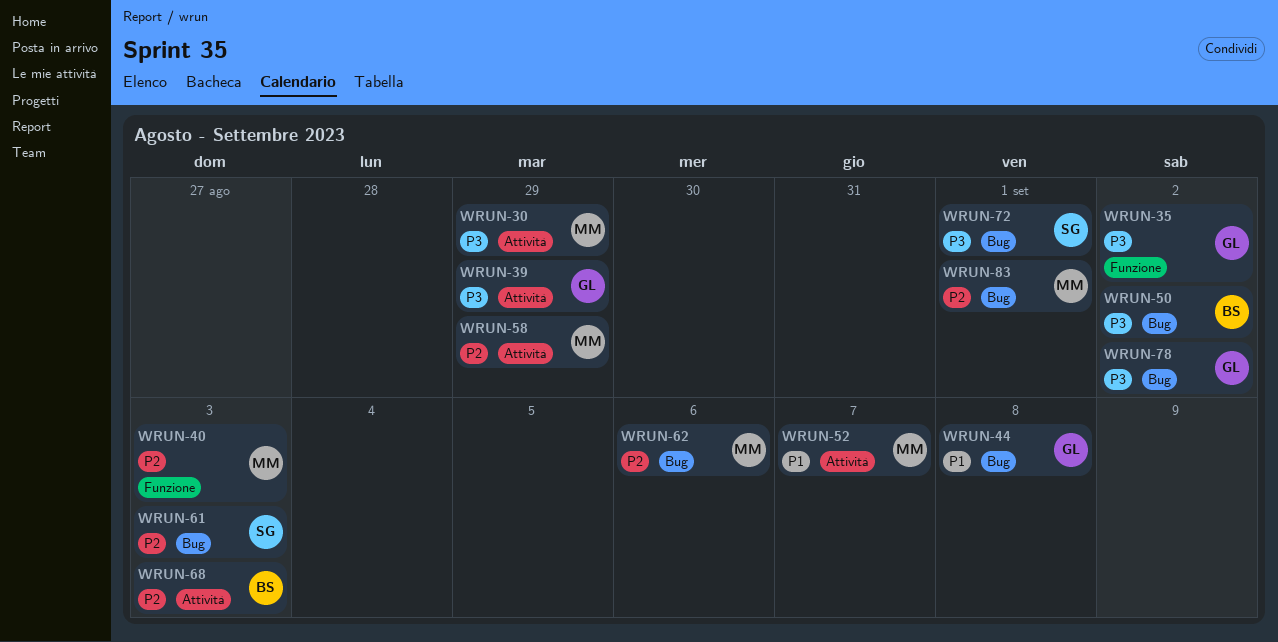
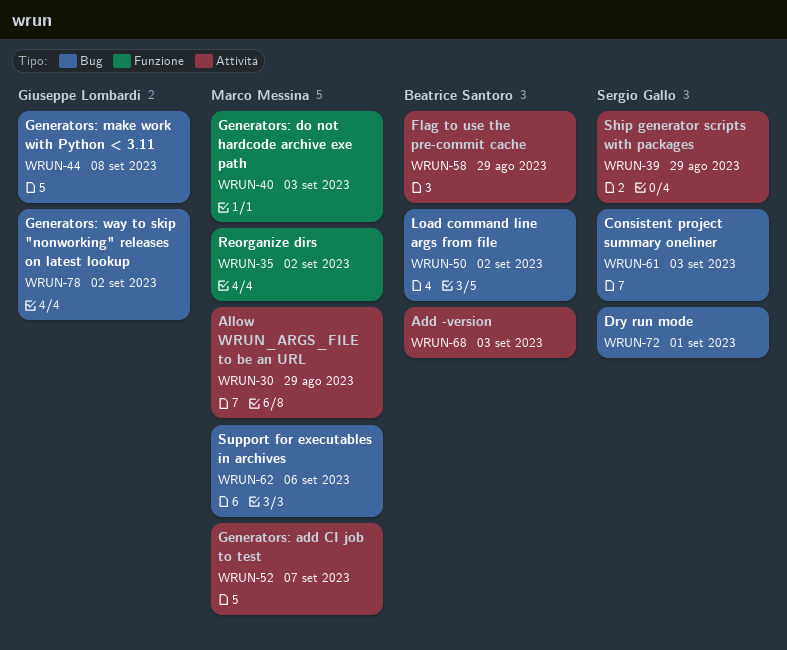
WRUN-35, owner: Giuseppe Lombardi -> Marco Messina
WRUN-39, owner: Giuseppe Lombardi -> Sergio Gallo
WRUN-58, owner: Marco Messina -> Beatrice Santoro
WRUN-83: present -> none

